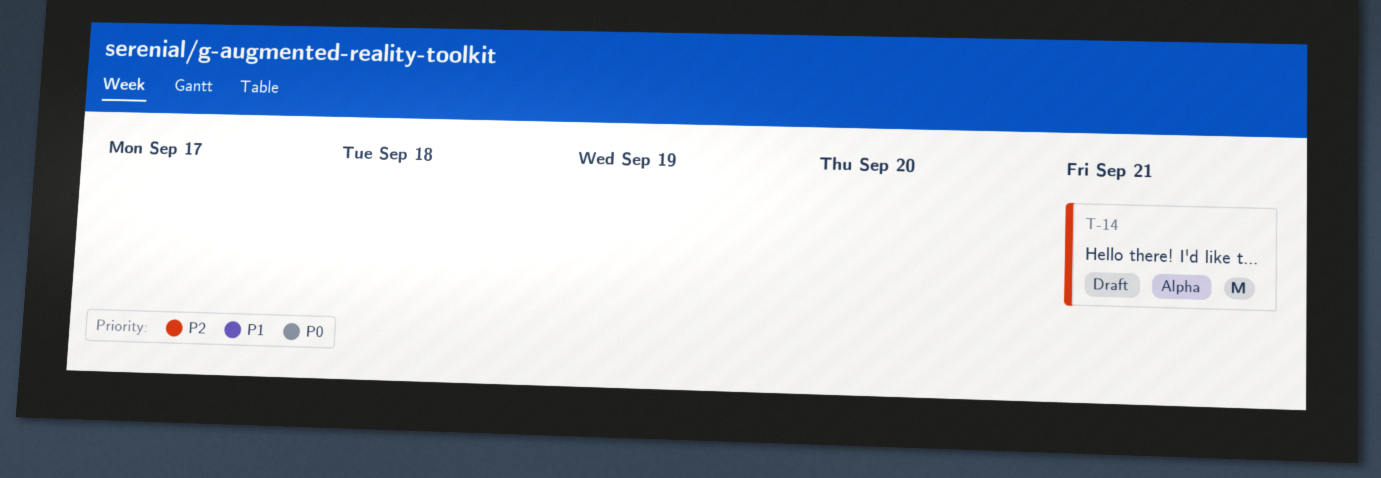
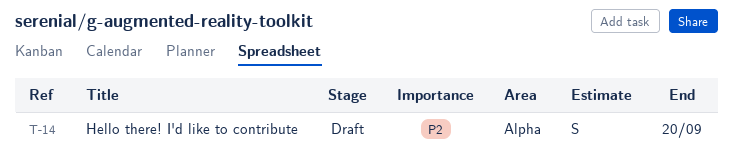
T-14, estimate: M -> S
T-14, due: Sep 21 -> Sep 20

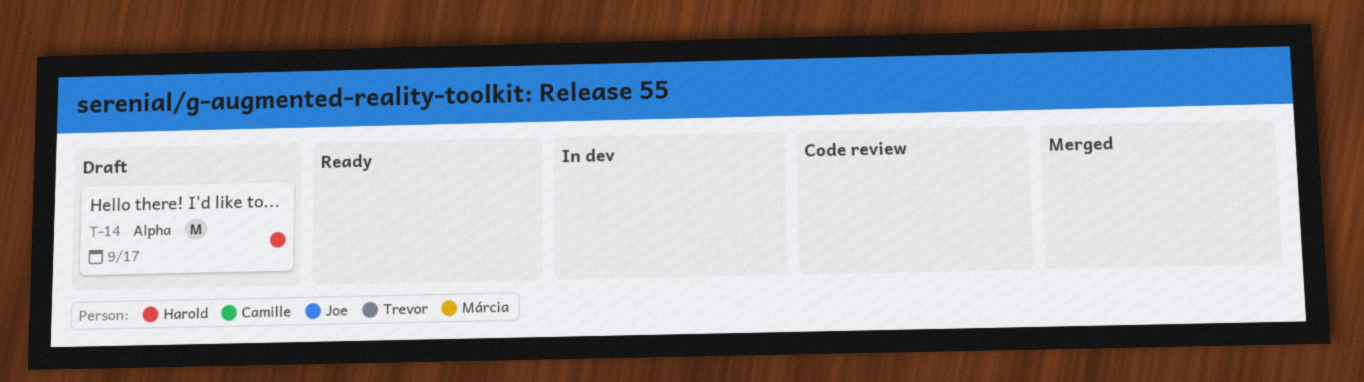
T-14, estimate: S -> M
T-14, due: Sep 20 -> Sep 17

